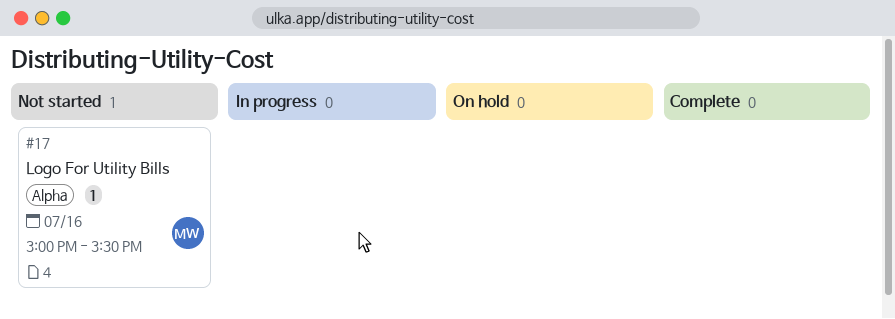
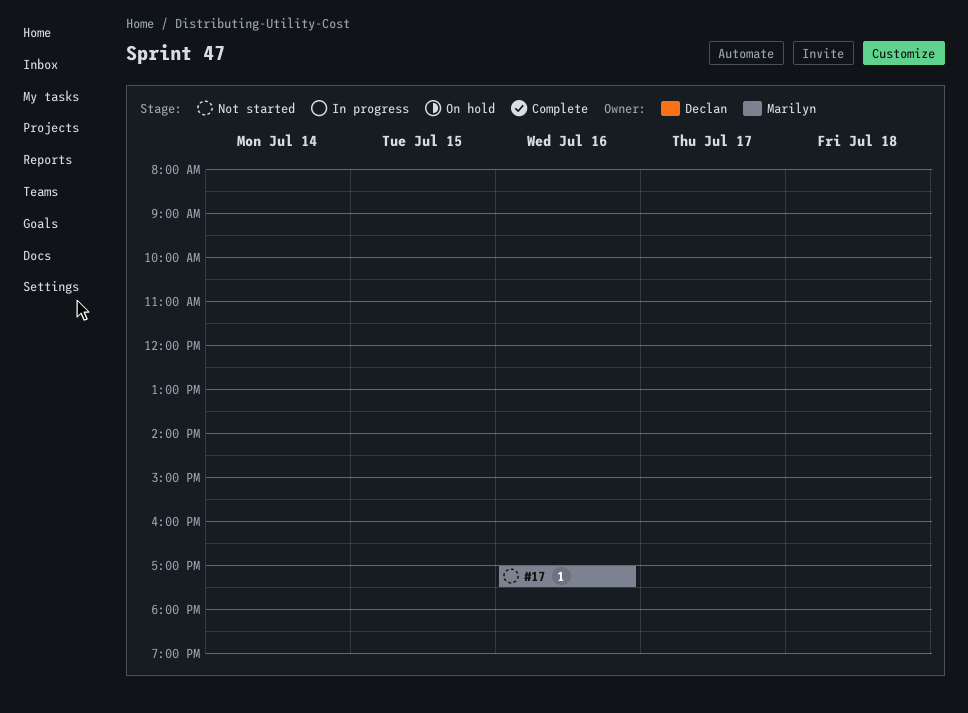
#17, begins: 15:00 -> 17:00
#17, ends: 15:30 -> 17:30

